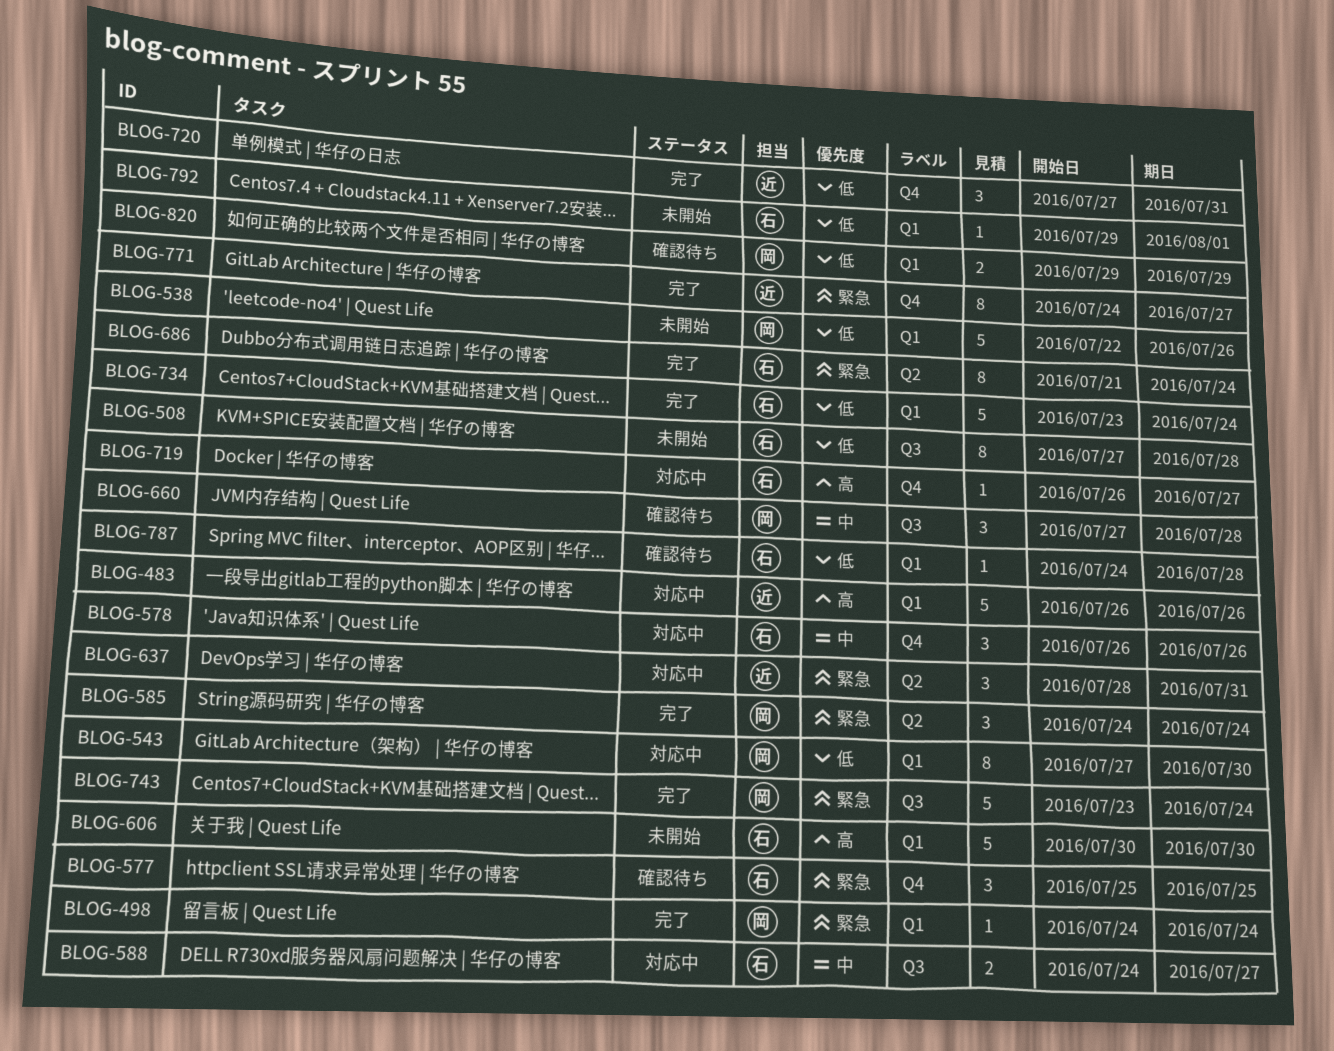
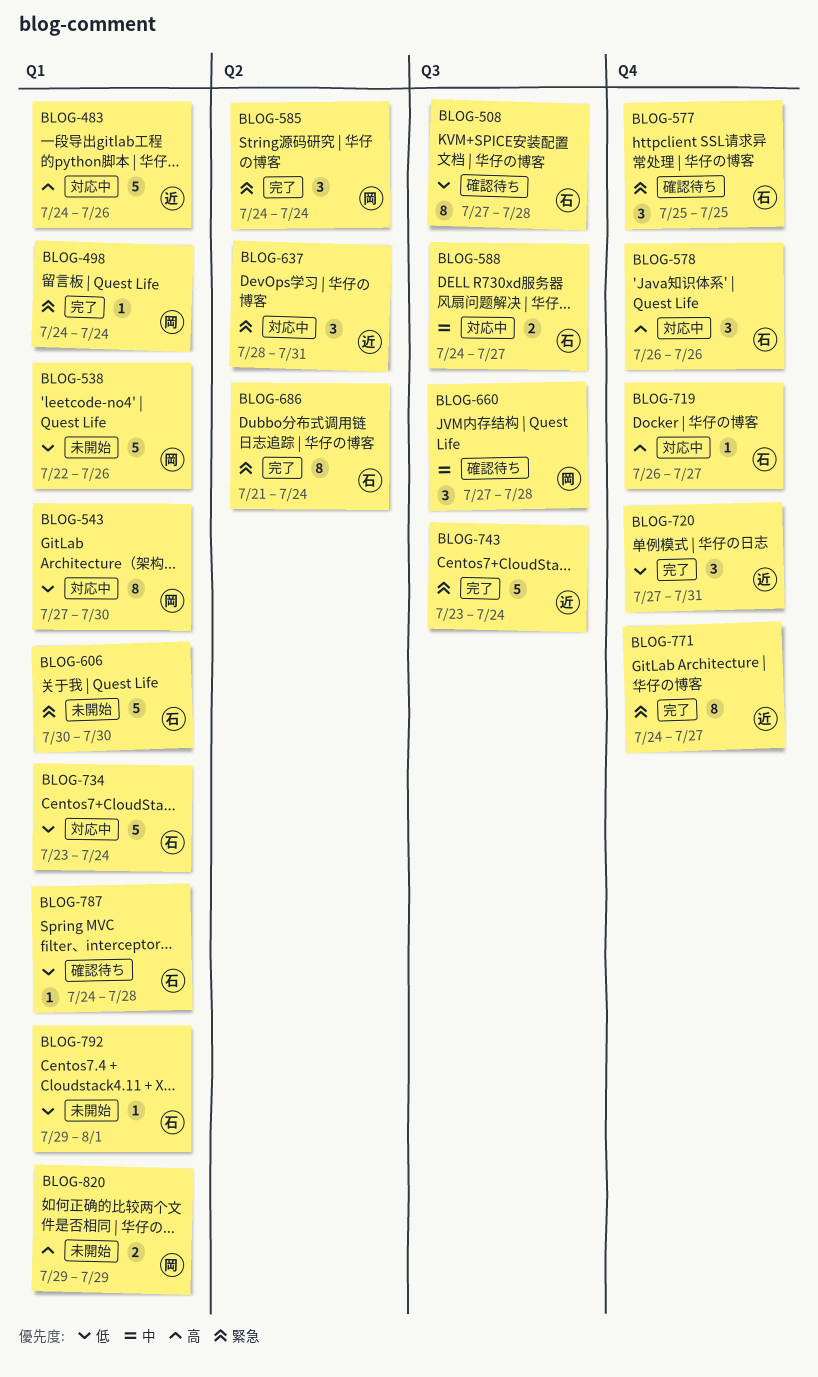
BLOG-483, start: Jul 26 -> Jul 24
BLOG-508, status: 未開始 -> 確認待ち
BLOG-578, priority: 中 -> 高
BLOG-606, priority: 高 -> 緊急
BLOG-734, status: 完了 -> 対応中
BLOG-743, owner: 岡 -> 近
BLOG-820, status: 確認待ち -> 未開始
BLOG-820, priority: 低 -> 高

